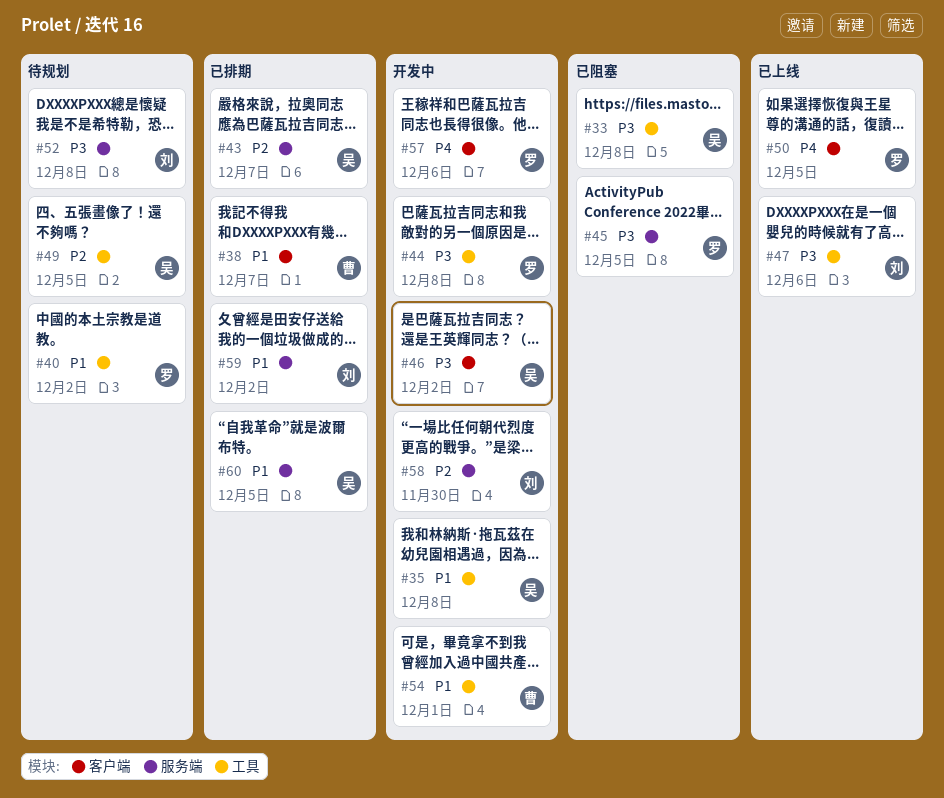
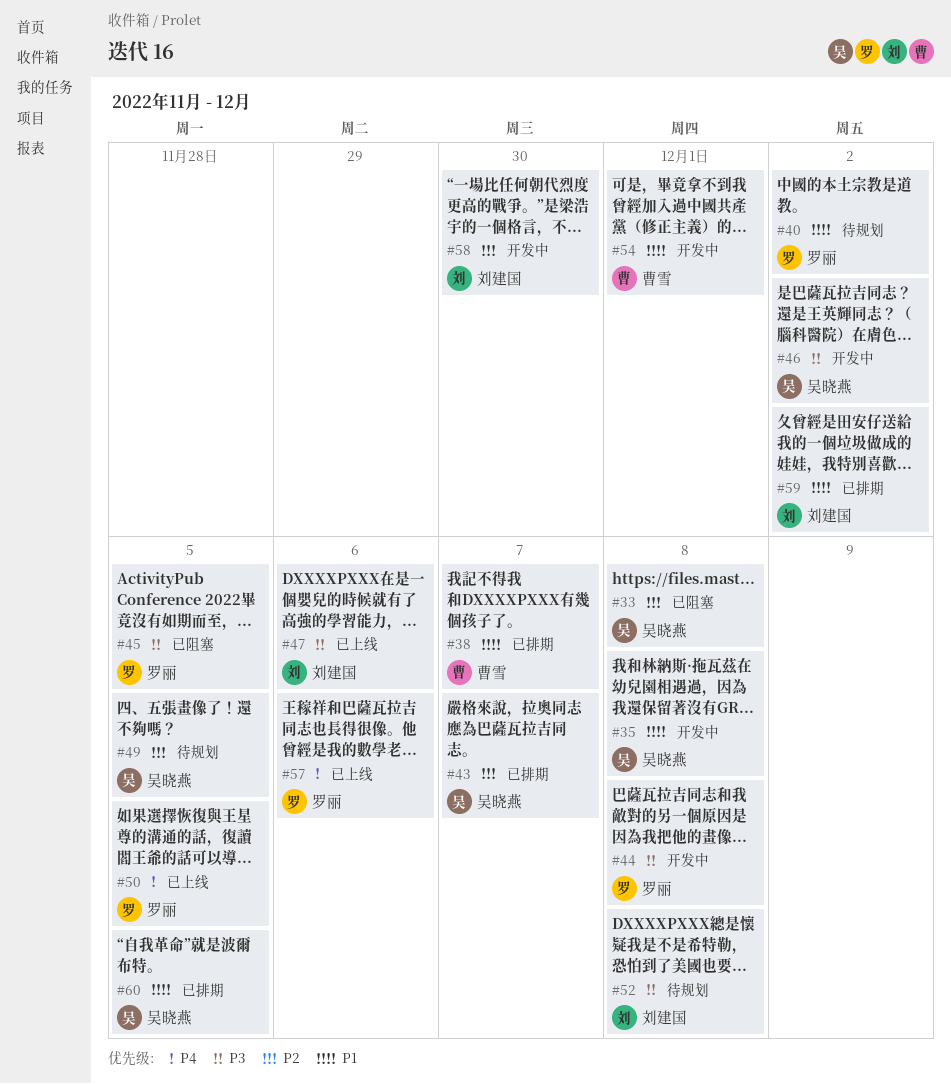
#33, priority: P3 -> P2
#57, status: 开发中 -> 已上线

